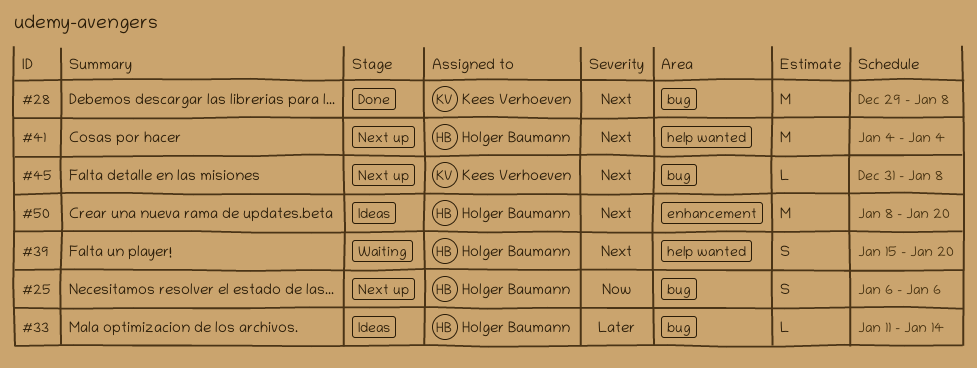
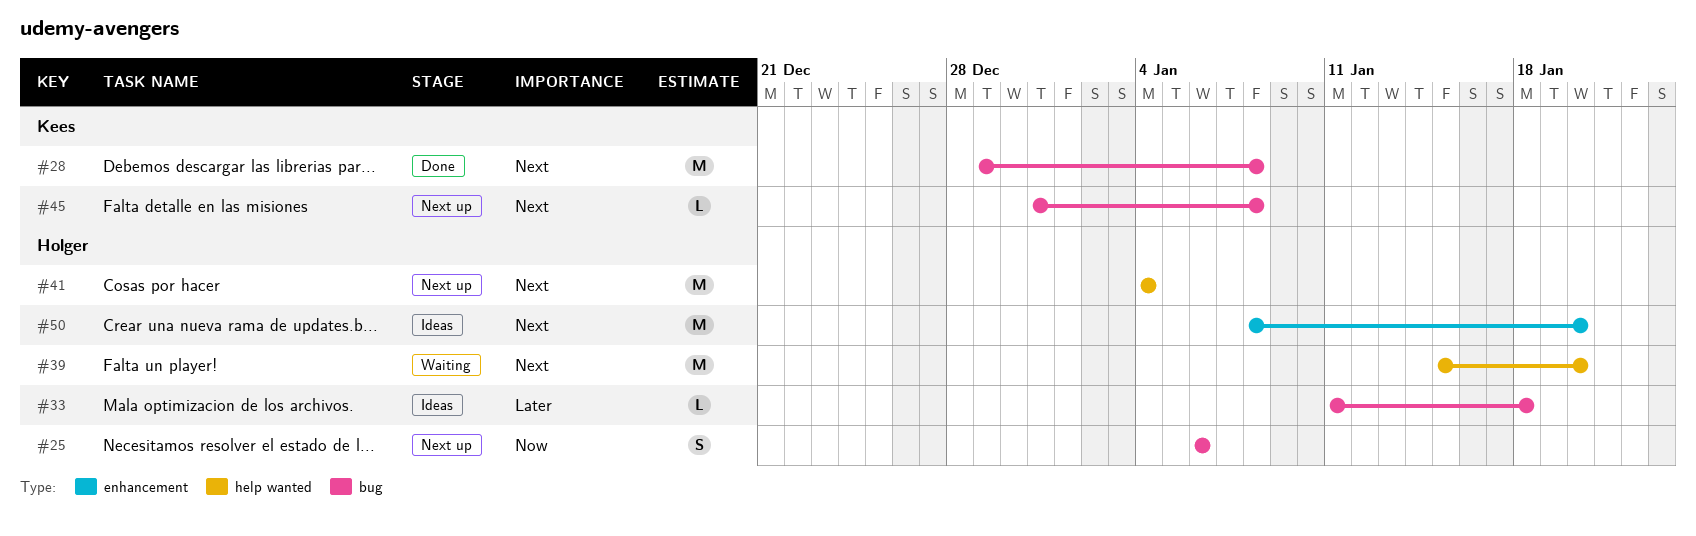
#33, due: Jan 14 -> Jan 18
#39, estimate: S -> M

